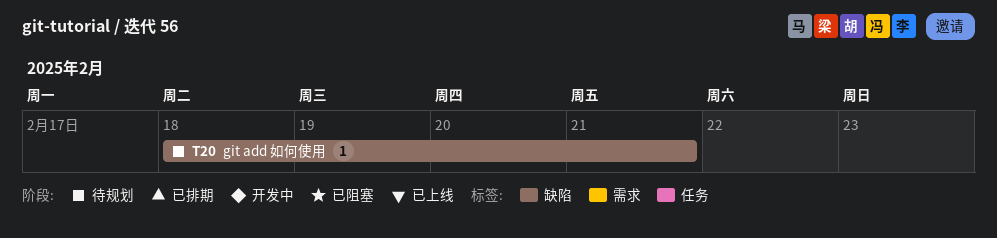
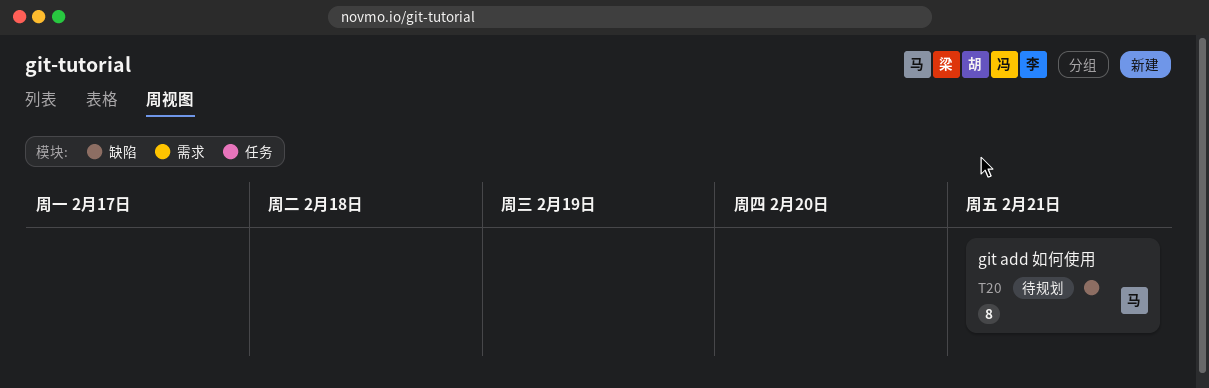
T20, estimate: 1 -> 8

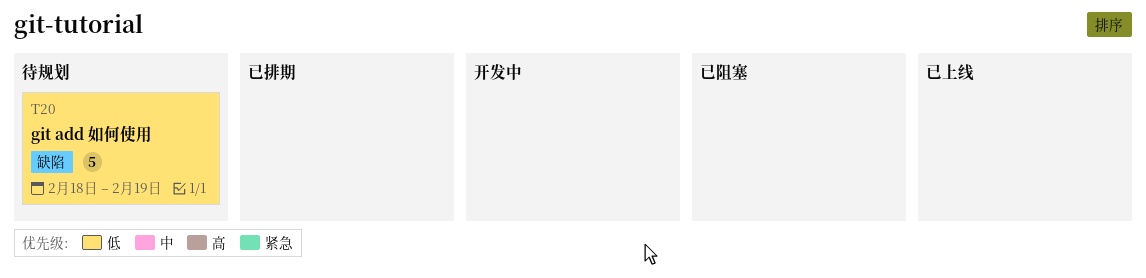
T20, estimate: 8 -> 5
T20, due: Feb 21 -> Feb 19

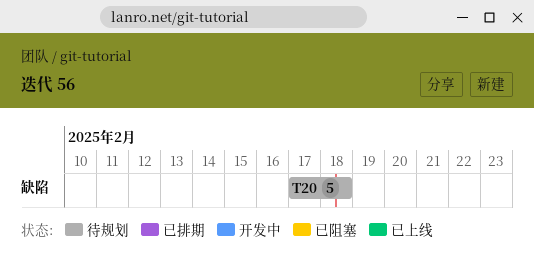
T20, start: Feb 18 -> Feb 17
T20, due: Feb 19 -> Feb 18

